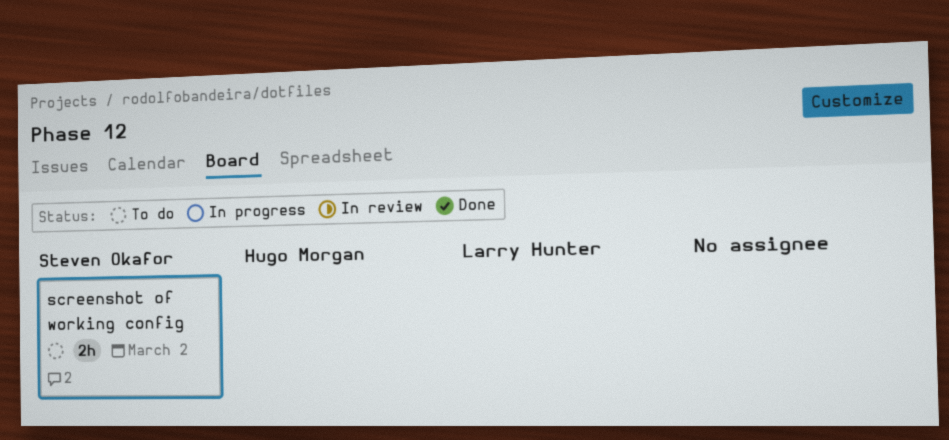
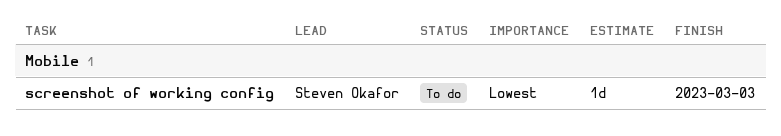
screenshot of working config, estimate: 2h -> 1d
screenshot of working config, due: Mar 2 -> Mar 3

